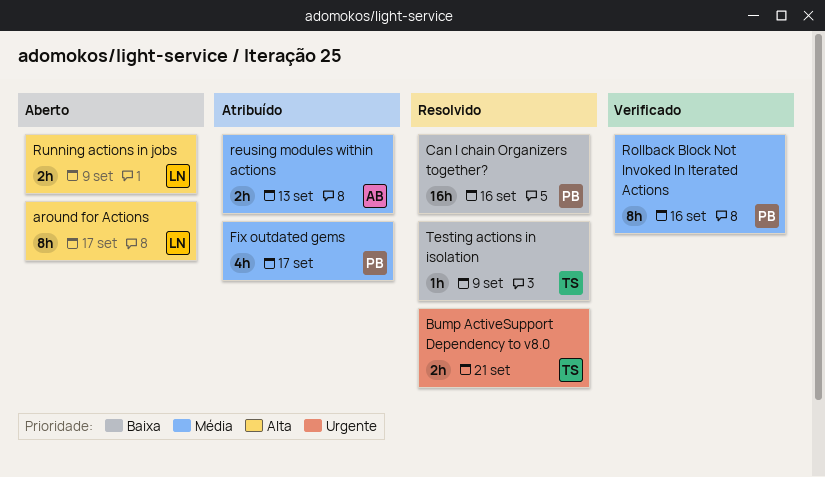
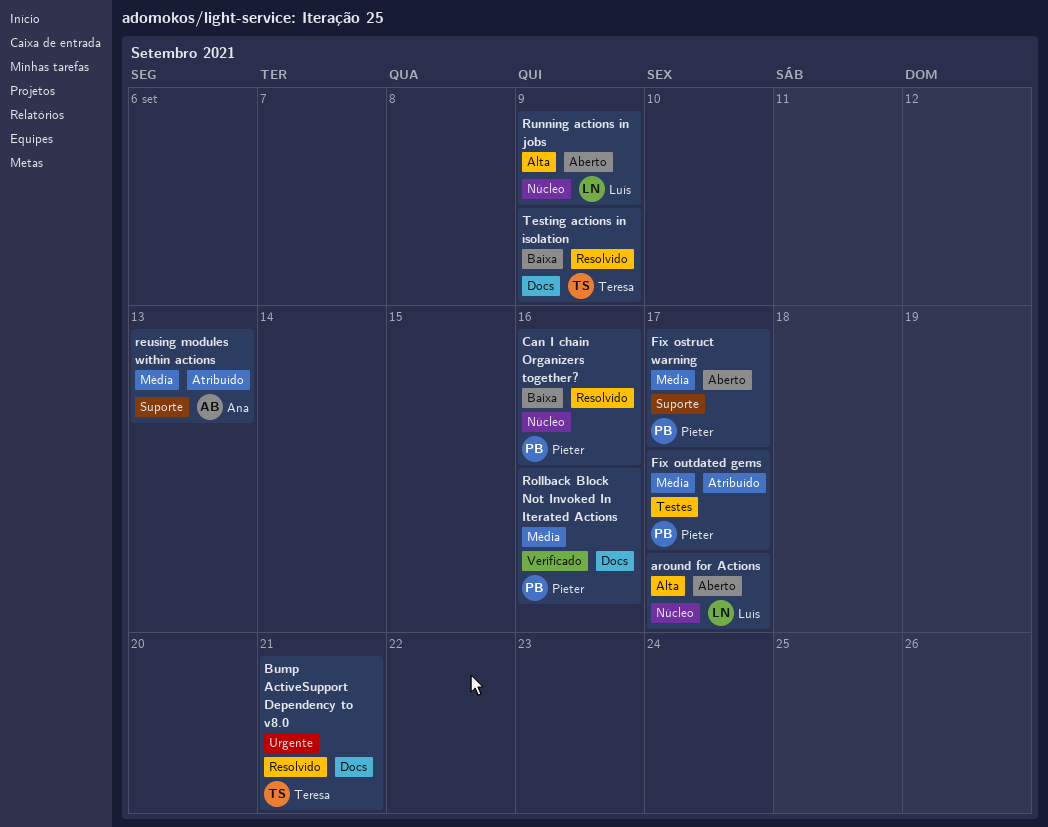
Fix ostruct warning: none -> present

